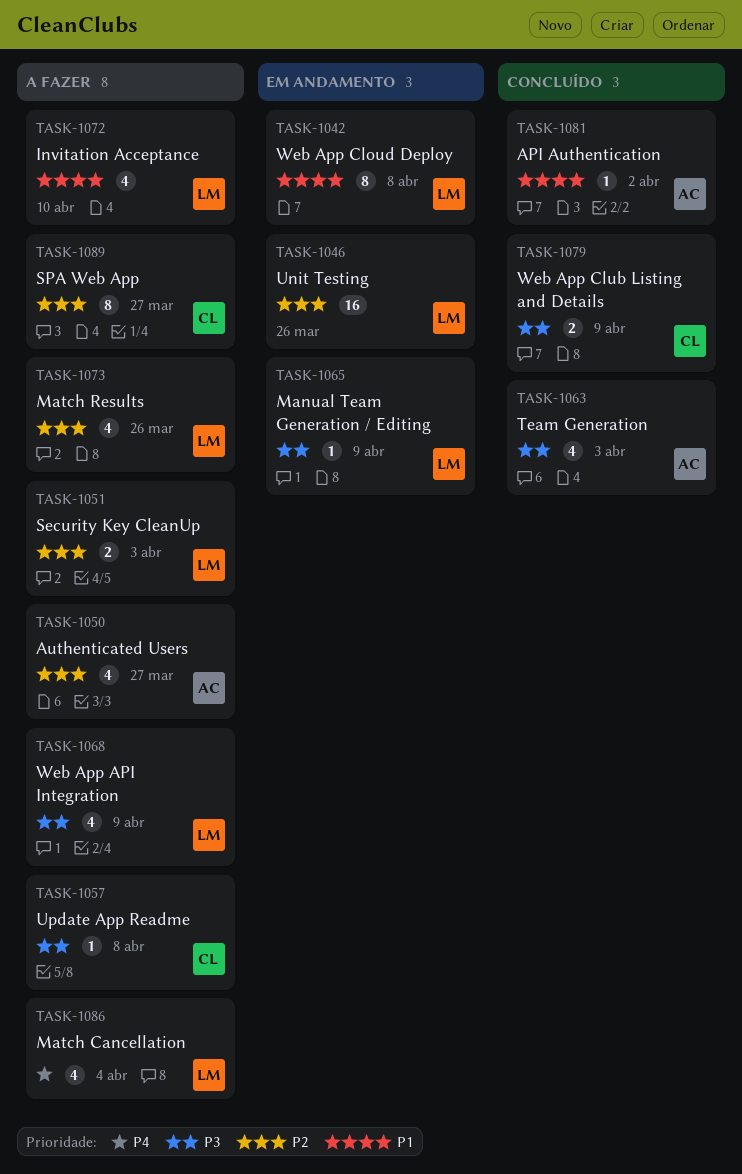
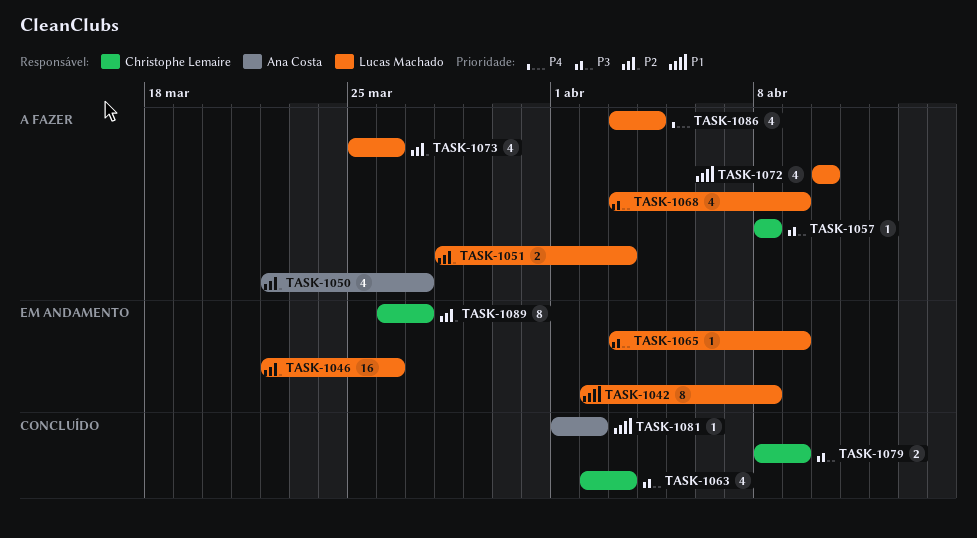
TASK-1063, owner: Ana Costa -> Christophe Lemaire
TASK-1089, status: A fazer -> Em andamento

